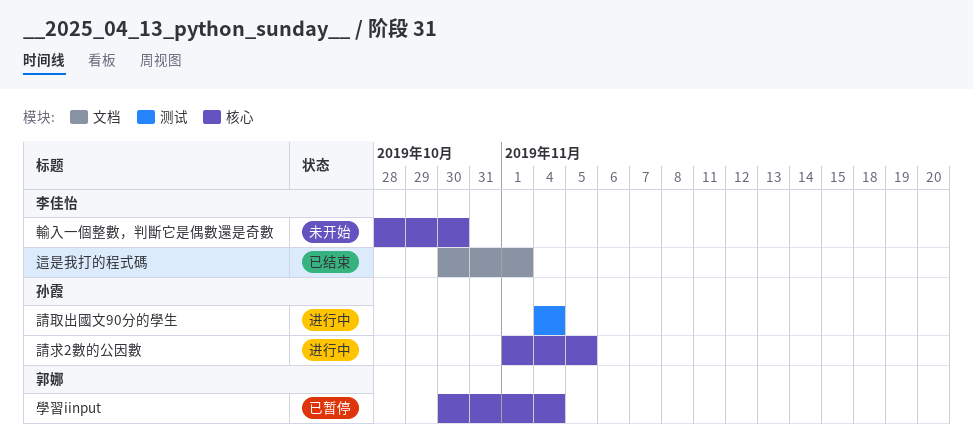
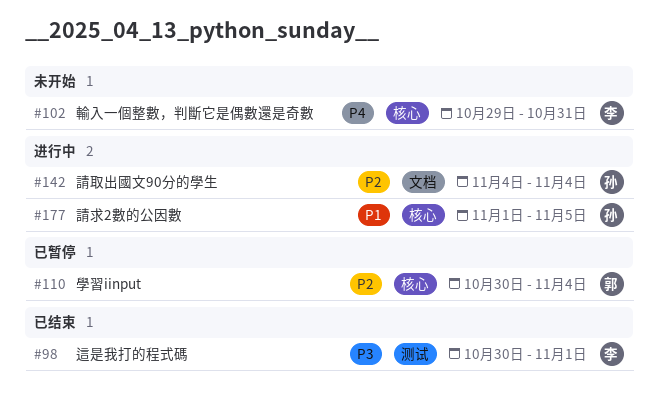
請取出國文90分的學生, label: 测试 -> 文档
輸入一個整數，判斷它是偶數還是奇數, start: Oct 28 -> Oct 29
輸入一個整數，判斷它是偶數還是奇數, due: Oct 30 -> Oct 31
這是我打的程式碼, label: 文档 -> 测试

